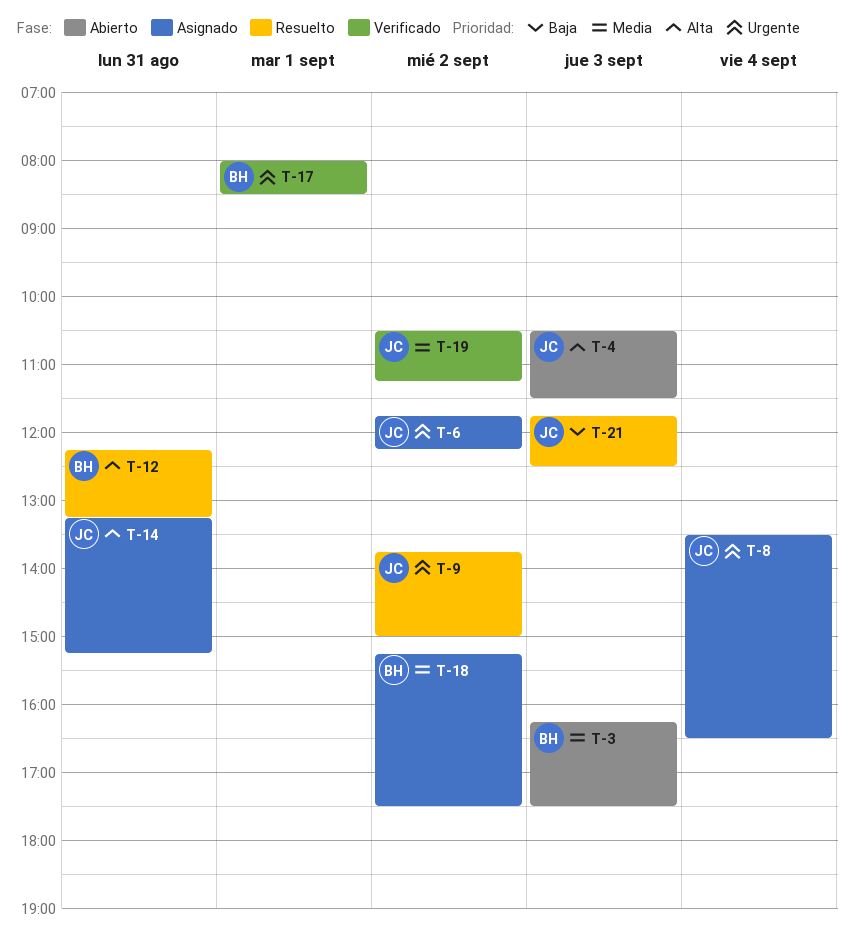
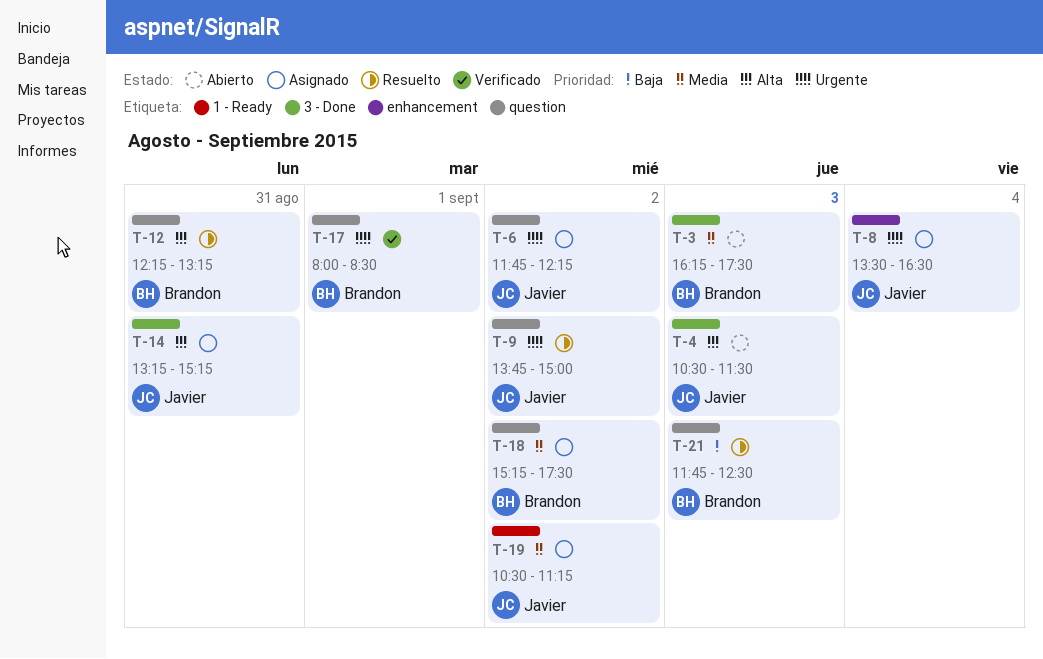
T-19, status: Verificado -> Asignado
T-21, owner: Javier -> Brandon

